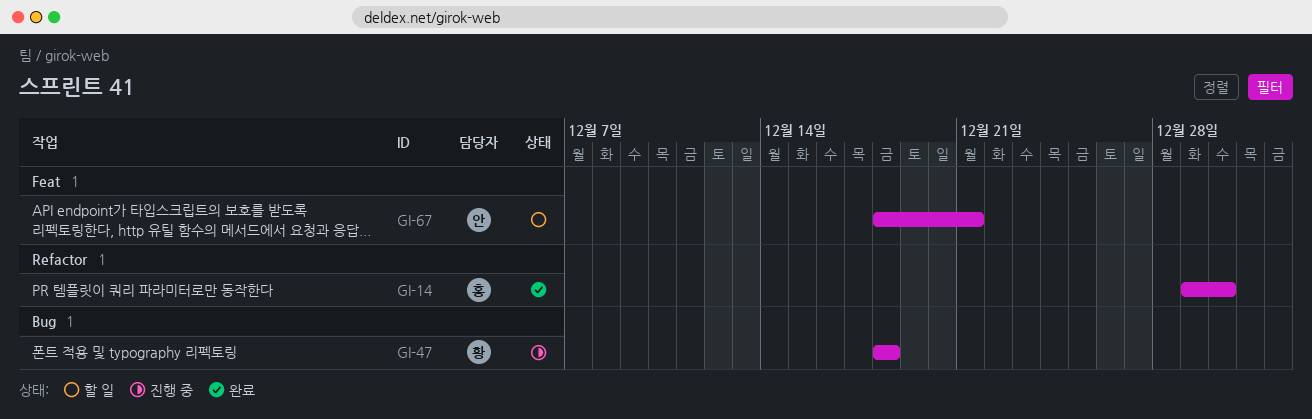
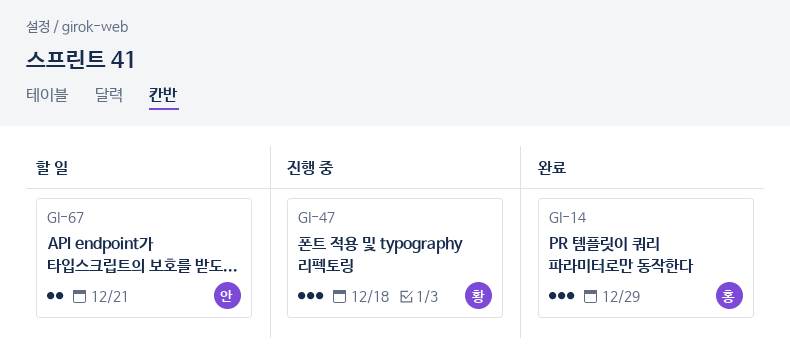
GI-14, due: Dec 30 -> Dec 29

